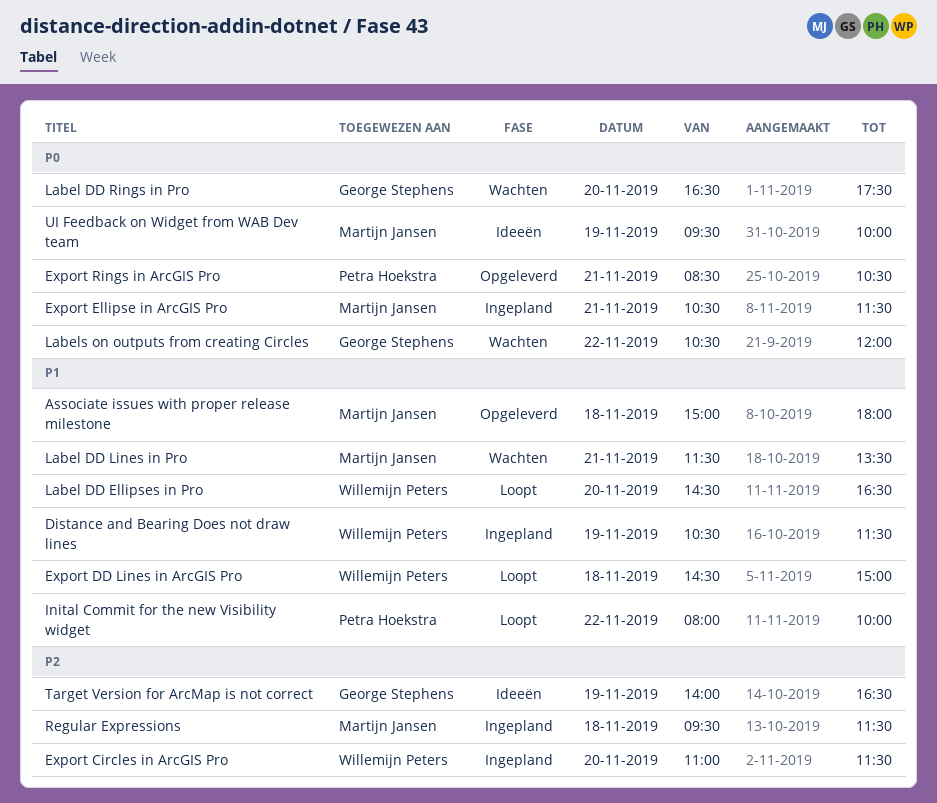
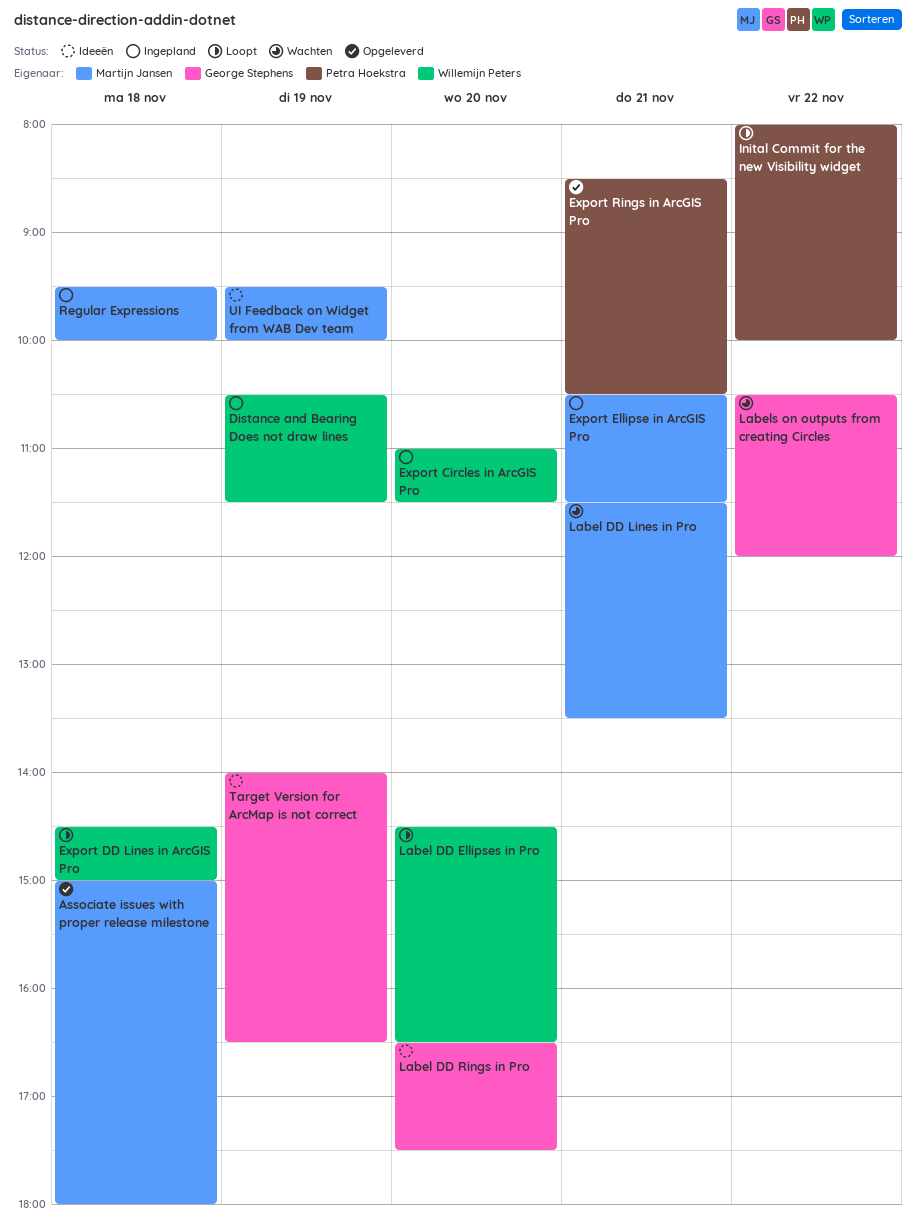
Label DD Rings in Pro, status: Wachten -> Ideeën
Regular Expressions, ends: 11:30 -> 10:00

